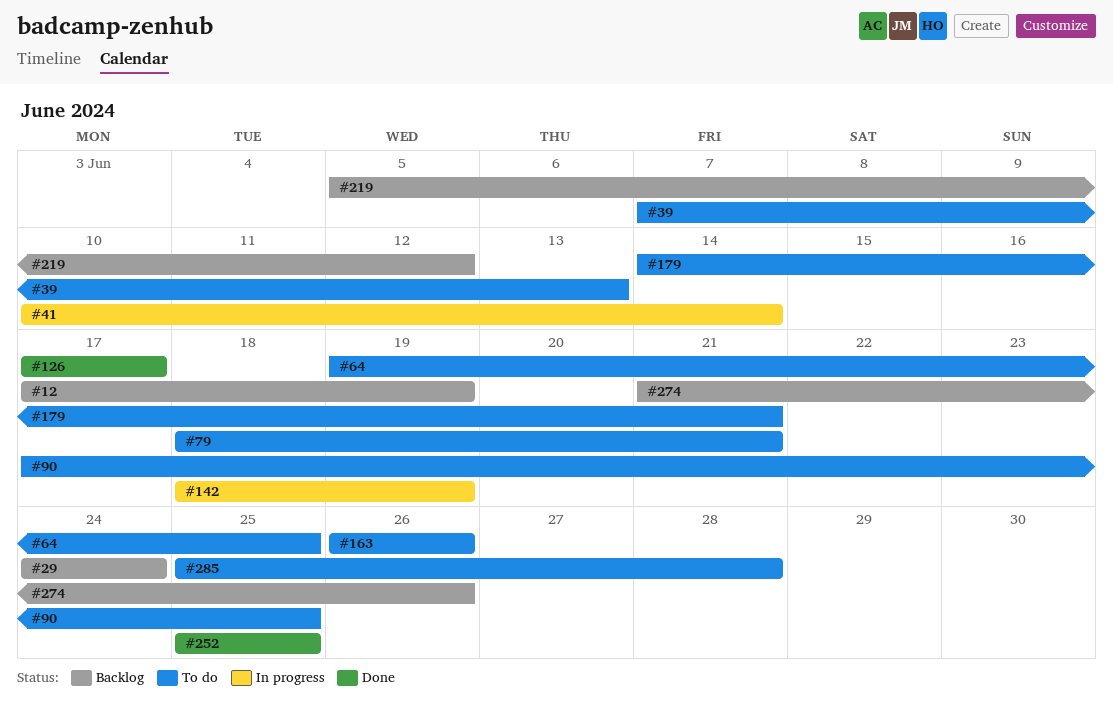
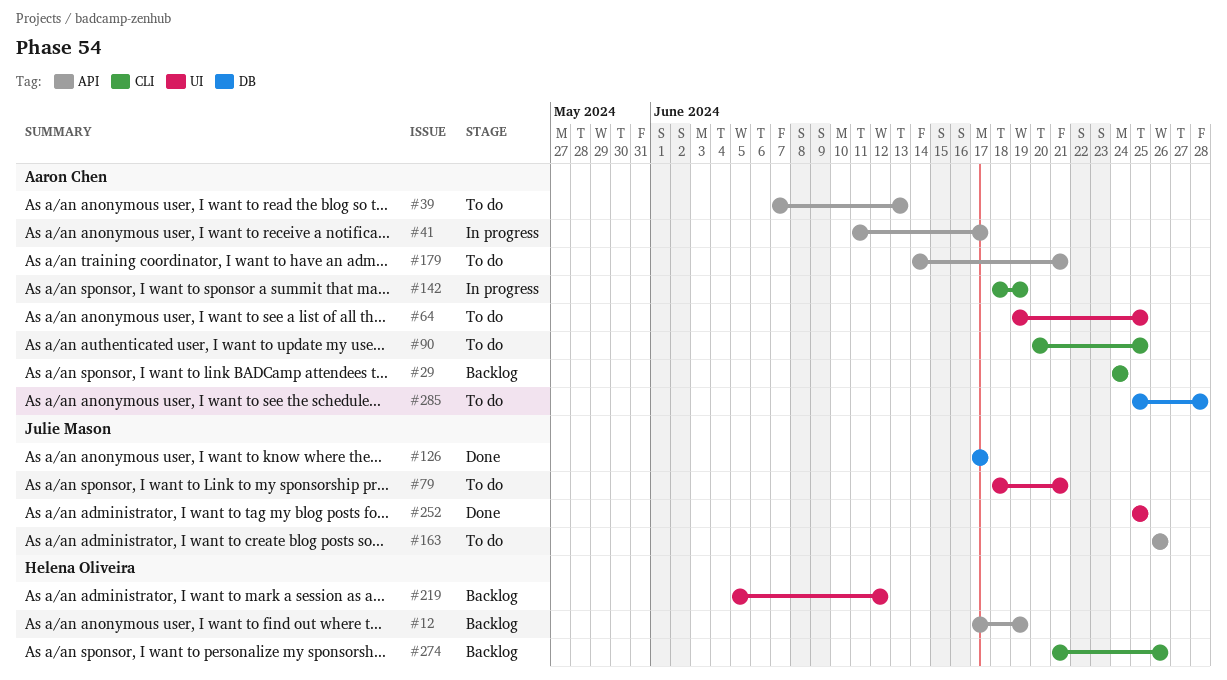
#41, start: Jun 10 -> Jun 11
#41, due: Jun 14 -> Jun 17
#90, start: Jun 17 -> Jun 20

